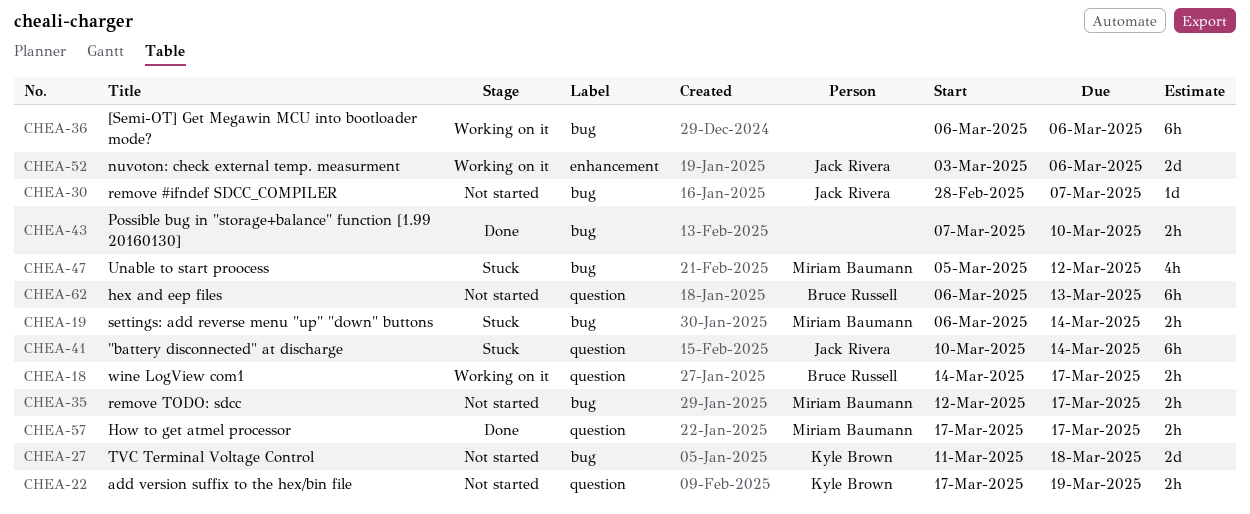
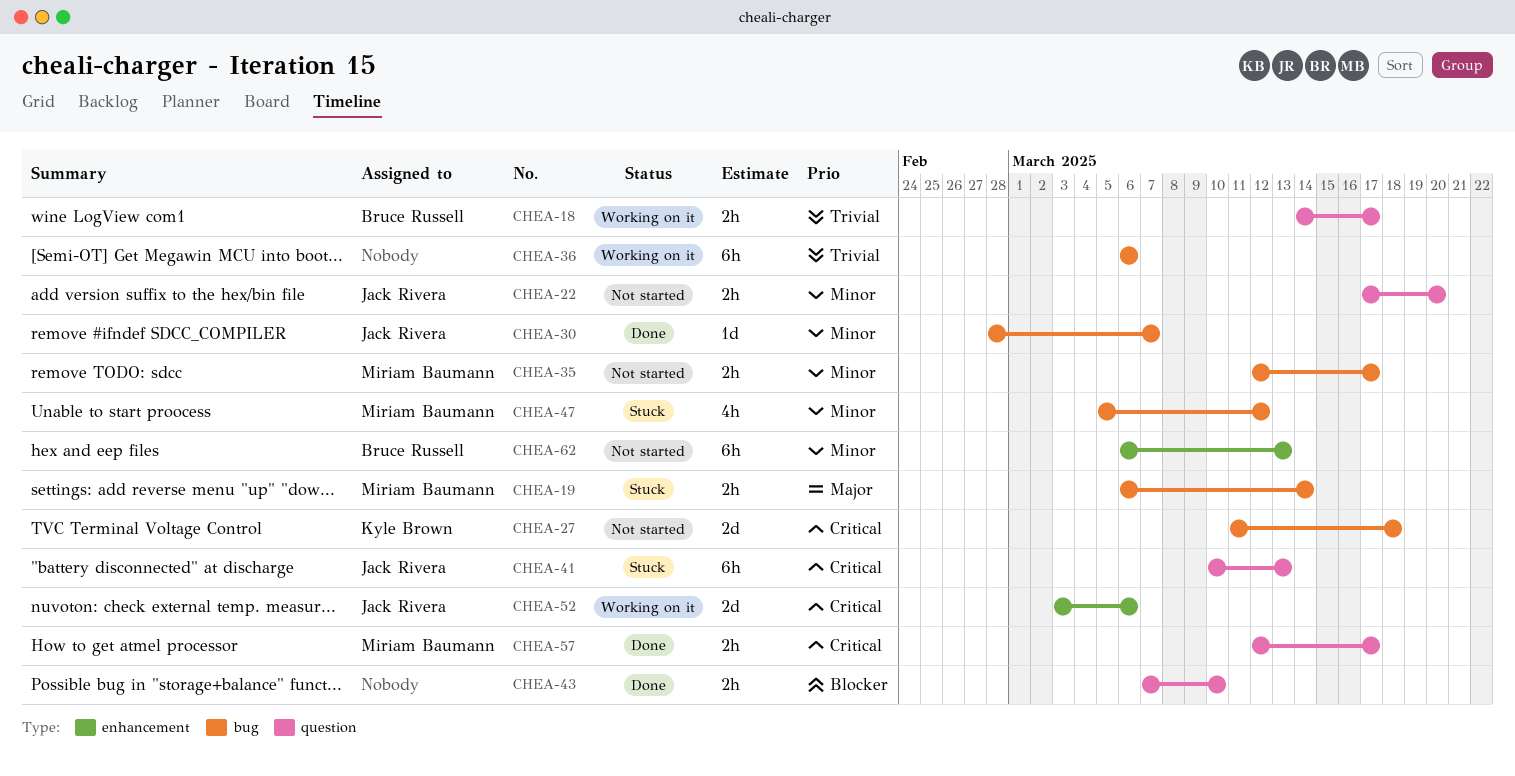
CHEA-22, owner: Kyle Brown -> Jack Rivera
CHEA-22, due: Mar 19 -> Mar 20
CHEA-30, status: Not started -> Done
CHEA-41, due: Mar 14 -> Mar 13
CHEA-43, label: bug -> question
CHEA-57, start: Mar 17 -> Mar 12
CHEA-62, label: question -> enhancement

